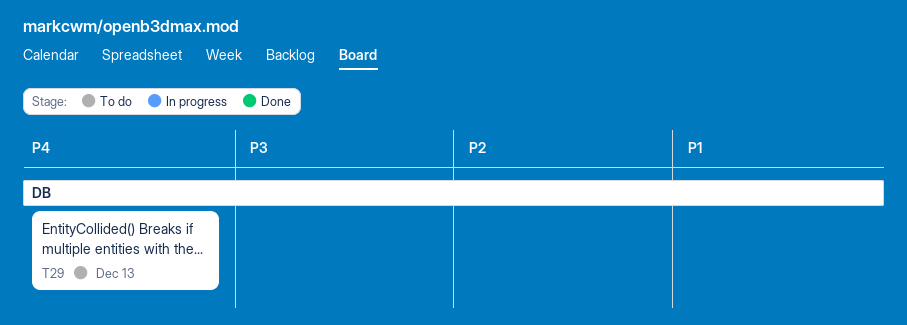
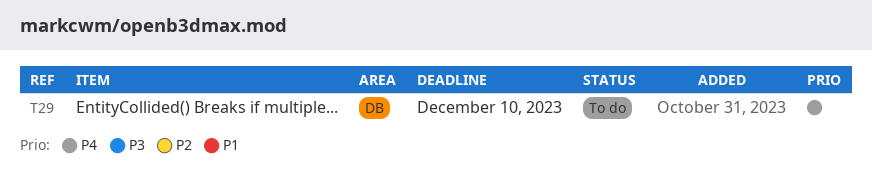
T29, due: Dec 13 -> Dec 10

